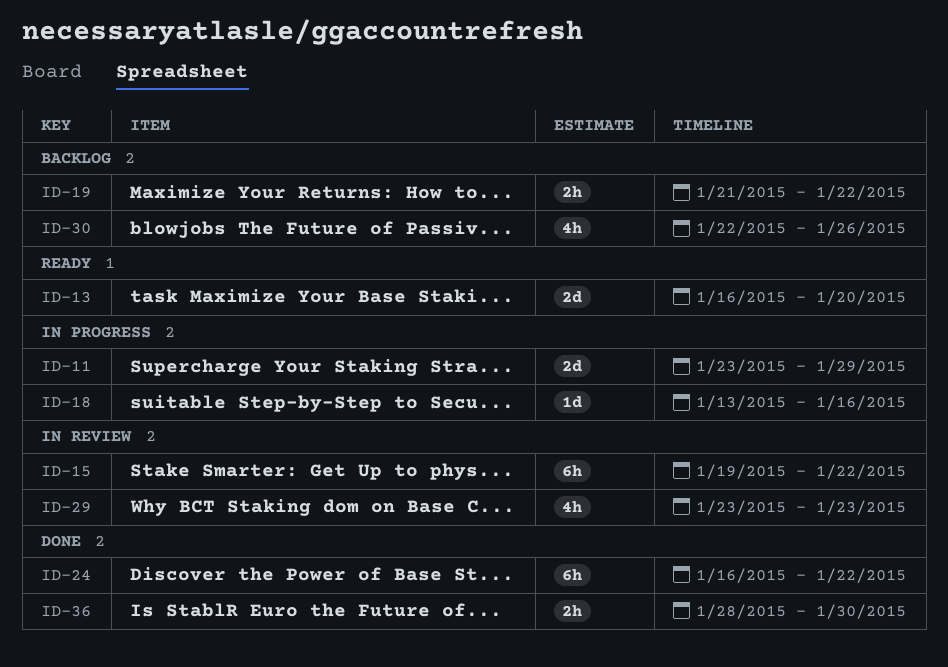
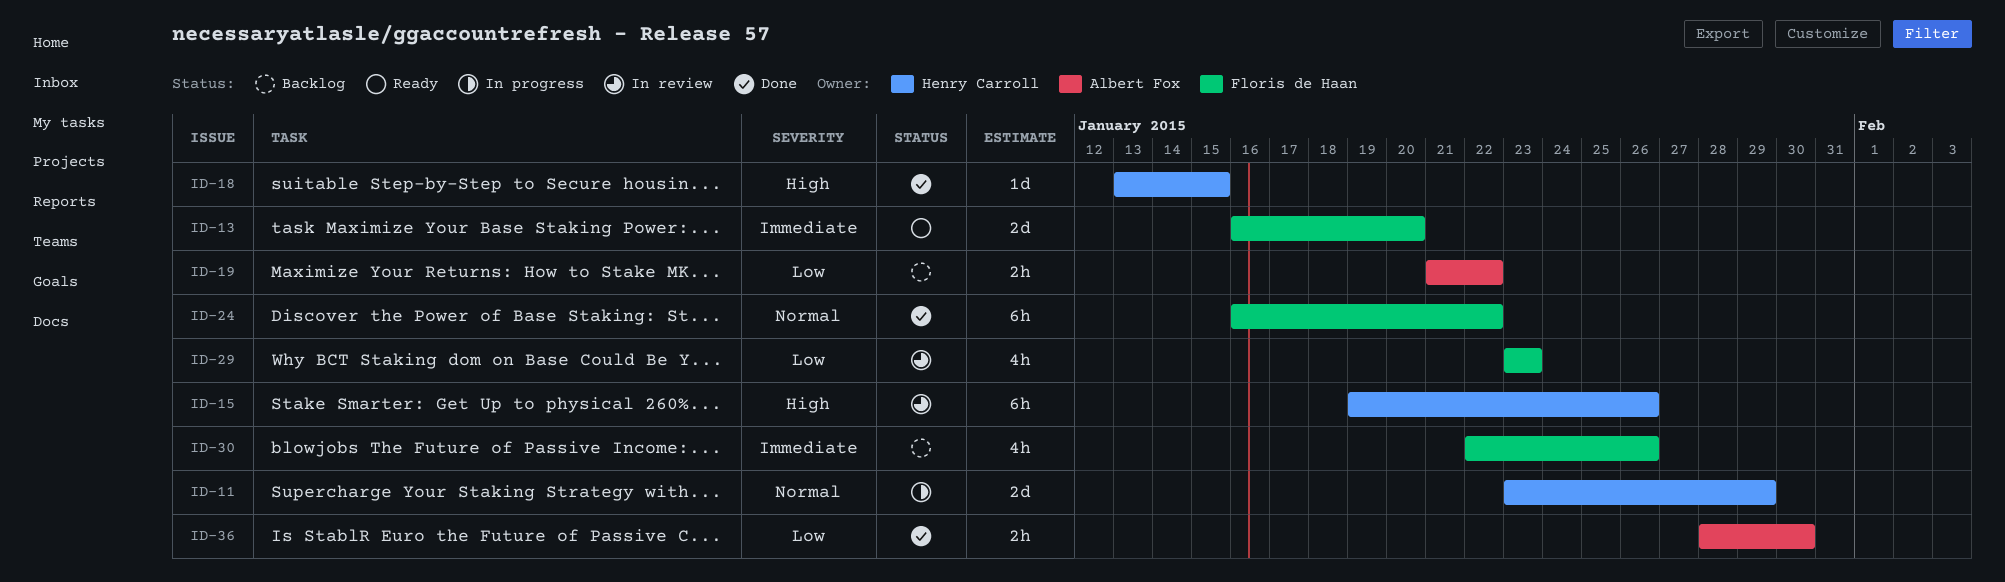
ID-15, due: Jan 22 -> Jan 26
ID-18, status: In progress -> Done
ID-18, due: Jan 16 -> Jan 15

